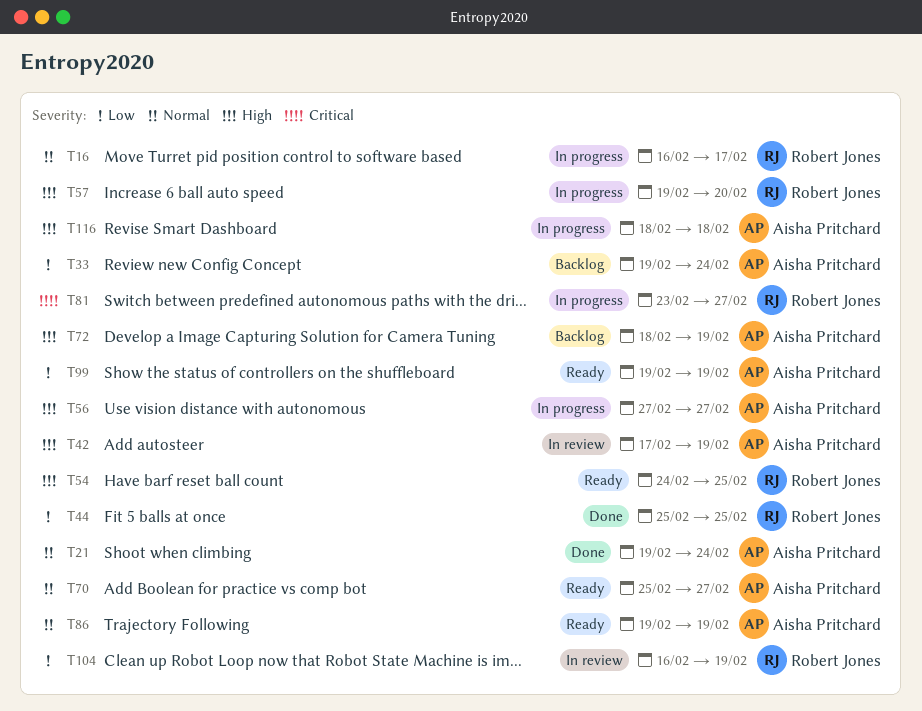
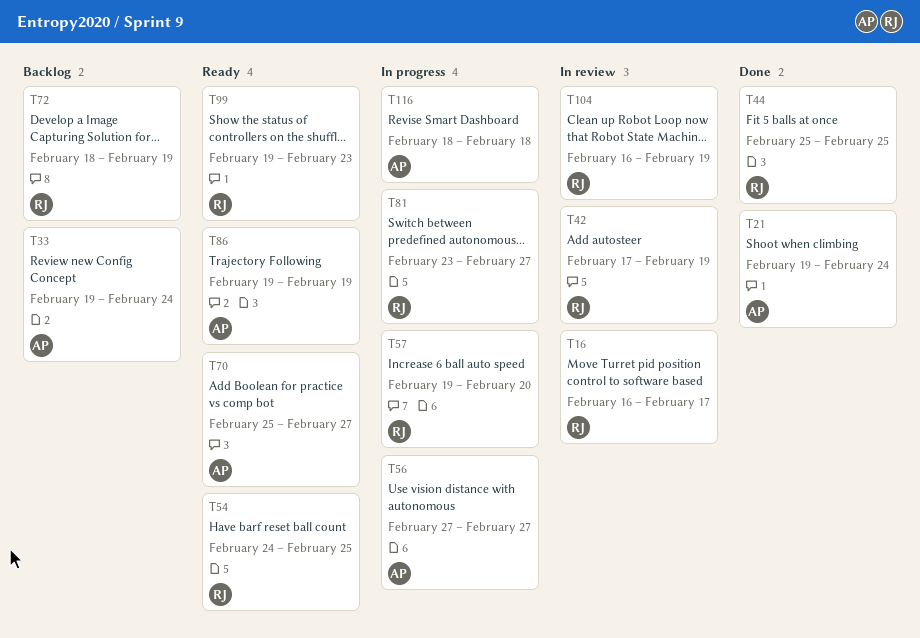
T16, status: In progress -> In review
T42, owner: Aisha Pritchard -> Robert Jones
T72, owner: Aisha Pritchard -> Robert Jones
T99, owner: Aisha Pritchard -> Robert Jones
T99, due: Feb 19 -> Feb 23

